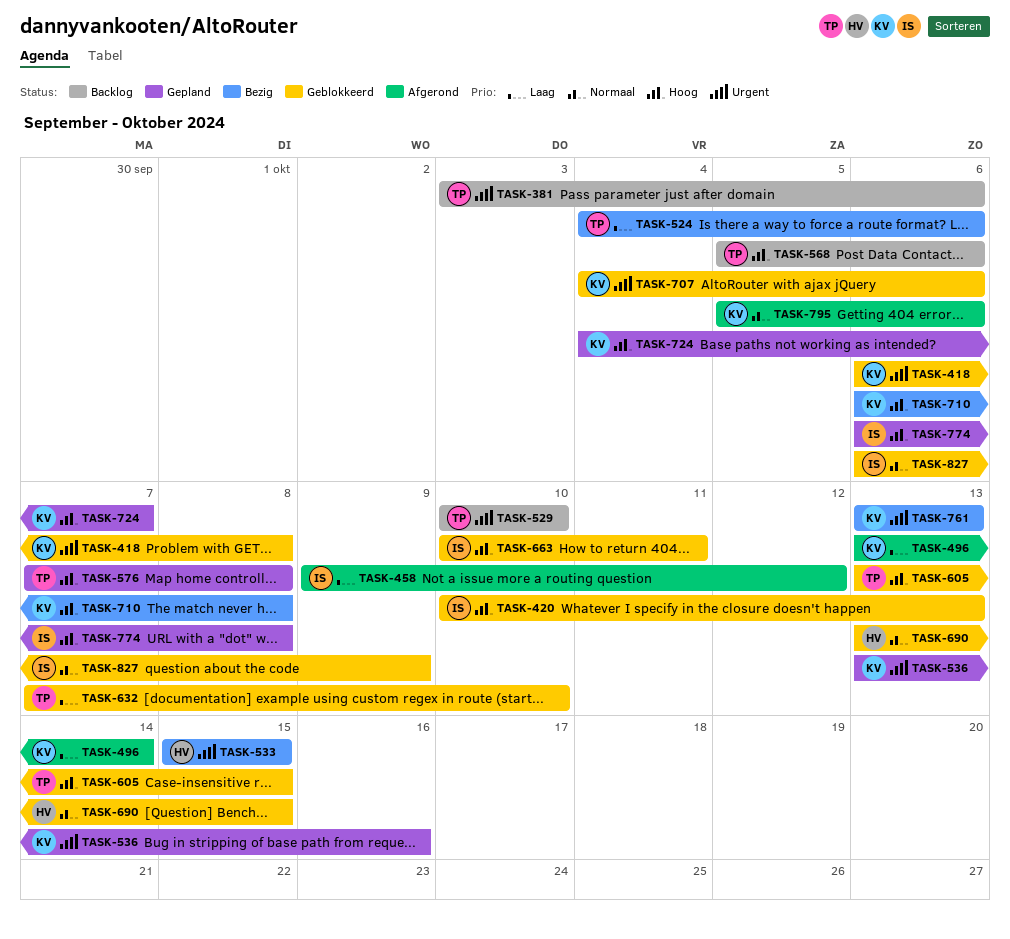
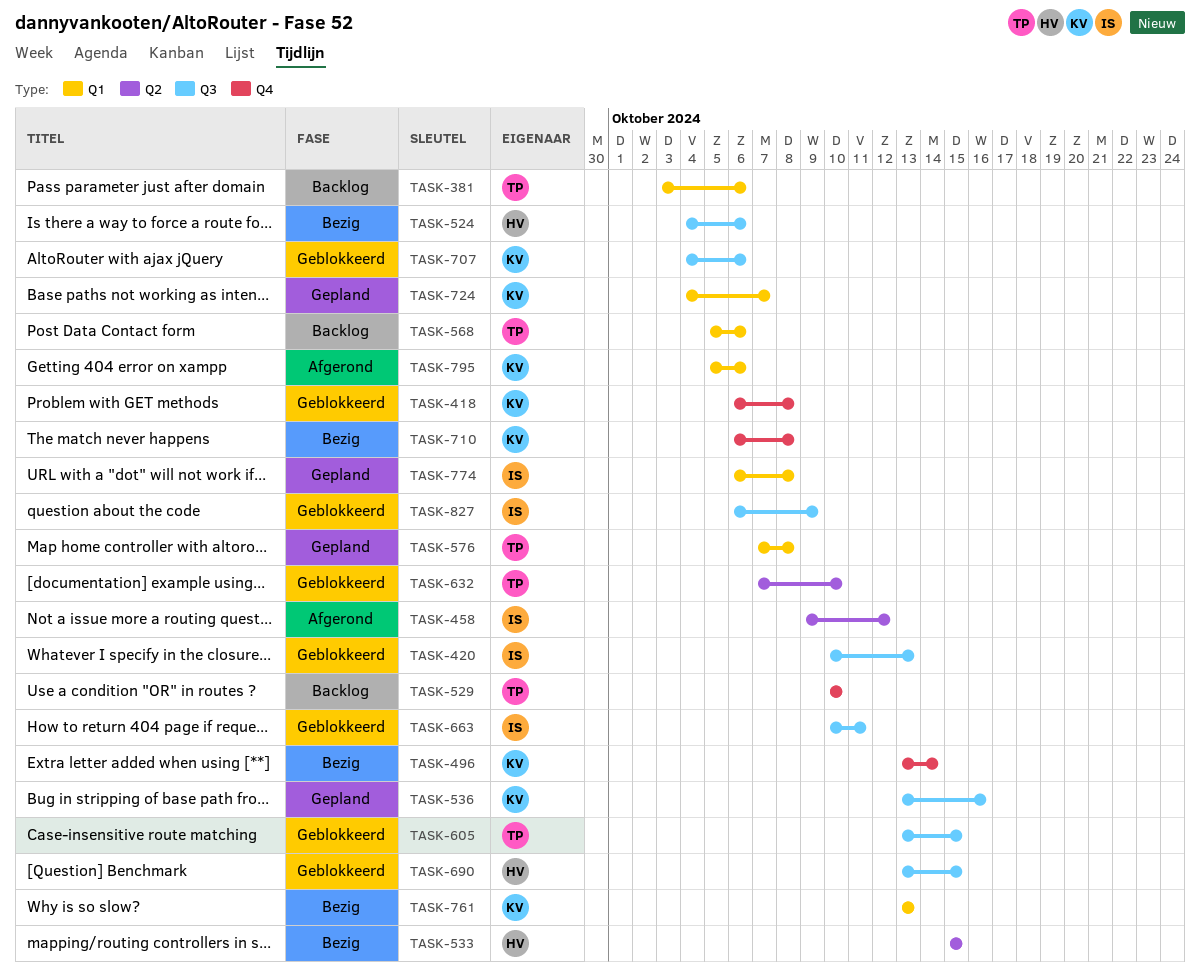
TASK-496, status: Afgerond -> Bezig
TASK-524, owner: TP -> HV

